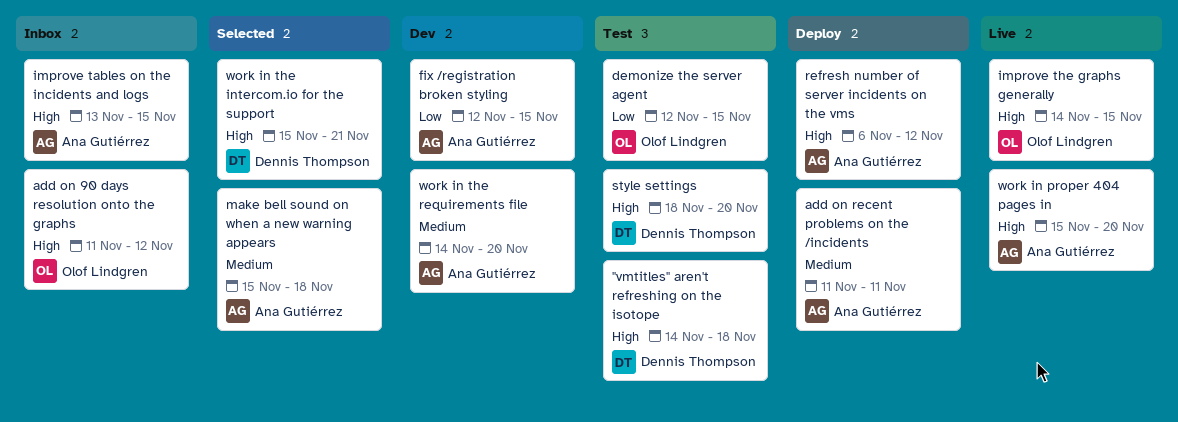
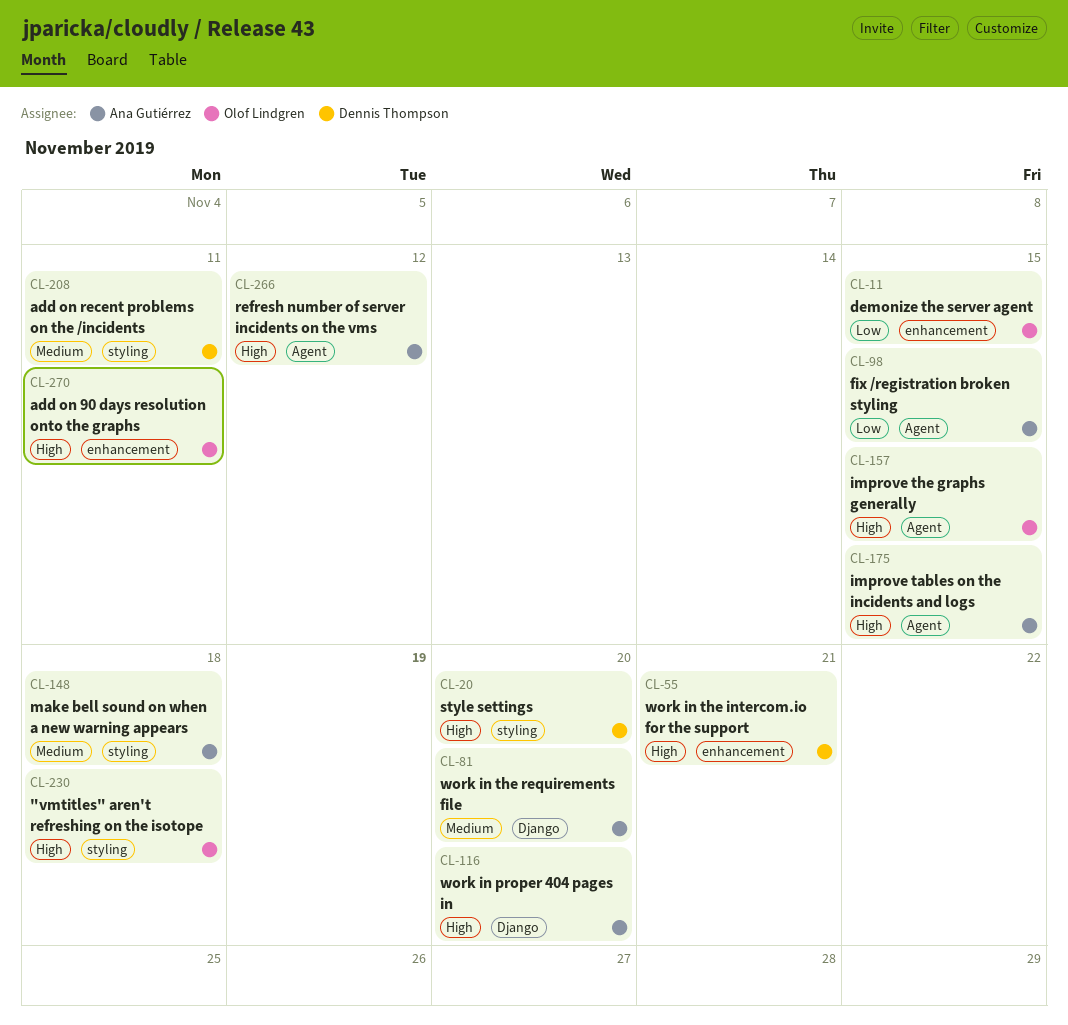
"vmtitles" aren't refreshing on the isotope, owner: Dennis Thompson -> Olof Lindgren
add on 90 days resolution onto the graphs, due: Nov 12 -> Nov 11
add on recent problems on the /incidents, owner: Ana Gutiérrez -> Dennis Thompson

